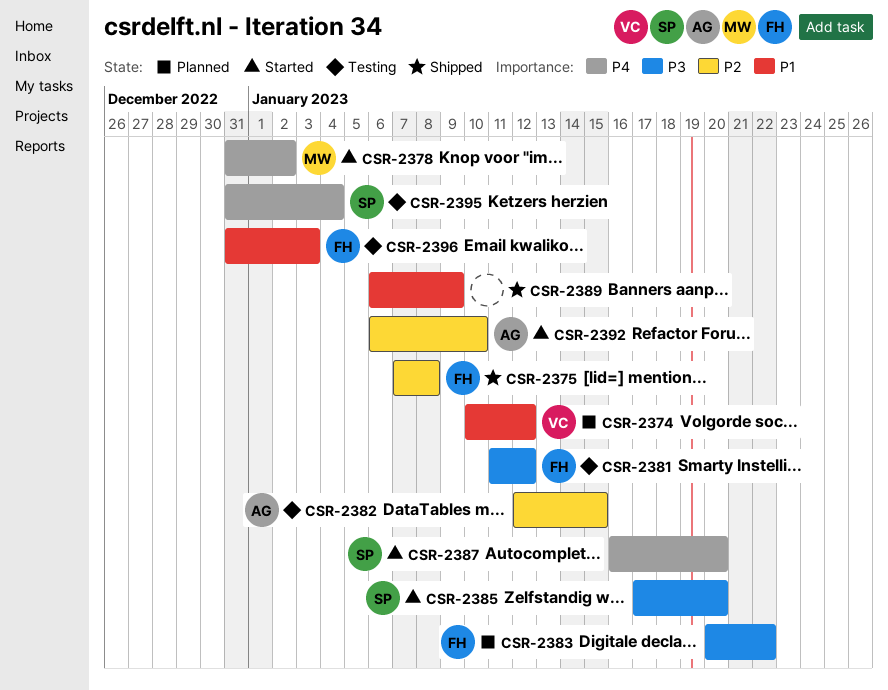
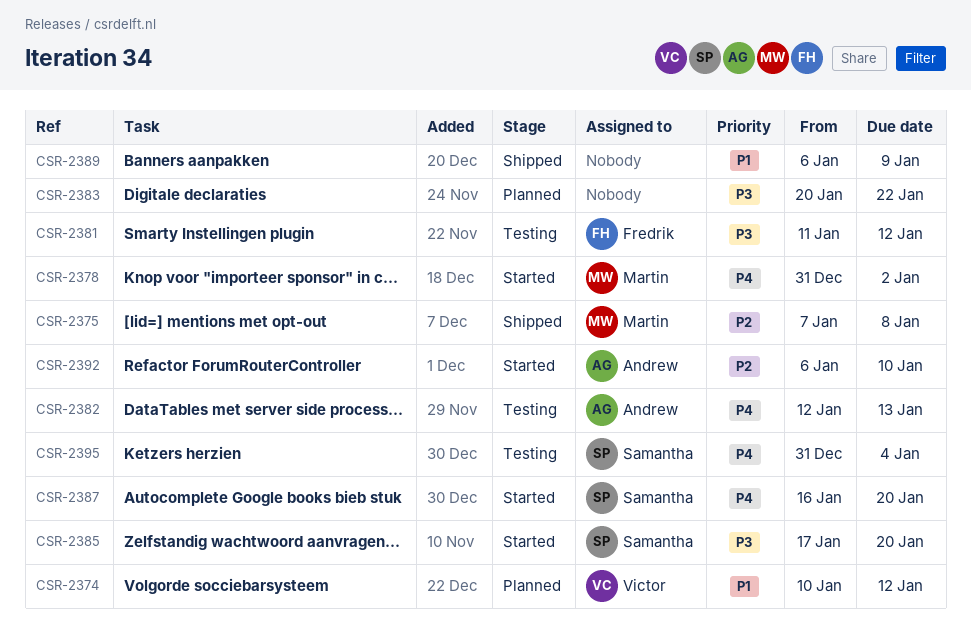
CSR-2375, owner: Fredrik -> Martin
CSR-2382, priority: P2 -> P4
CSR-2382, due: Jan 15 -> Jan 13
CSR-2383, owner: Fredrik -> none
CSR-2396: present -> none

